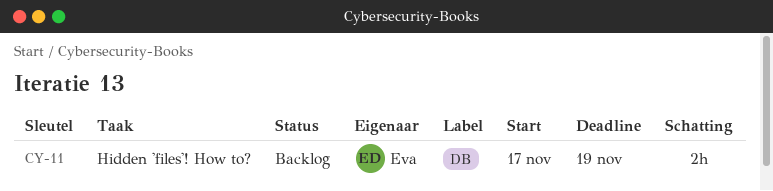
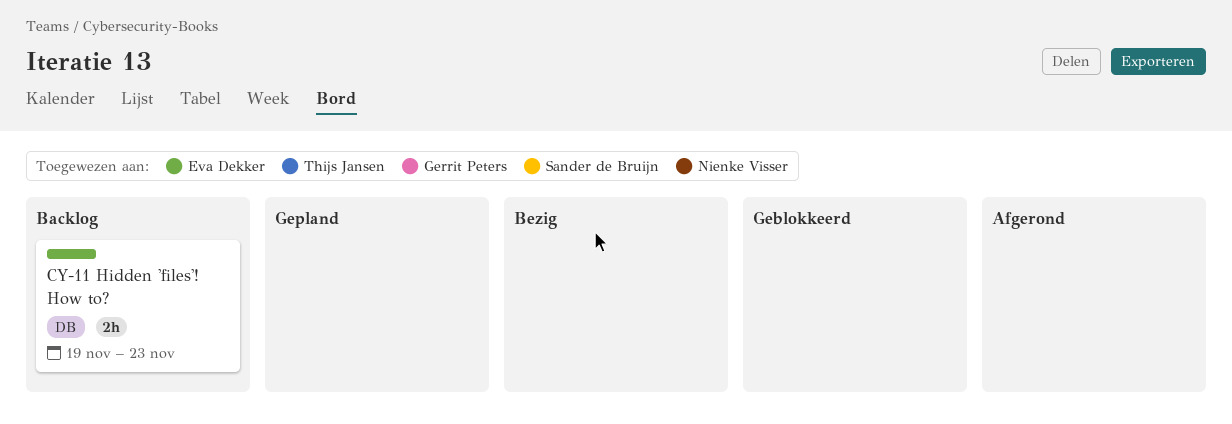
CY-11, start: Nov 17 -> Nov 19
CY-11, due: Nov 19 -> Nov 23

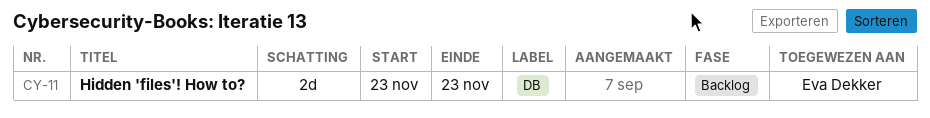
CY-11, estimate: 2h -> 2d
CY-11, start: Nov 19 -> Nov 23

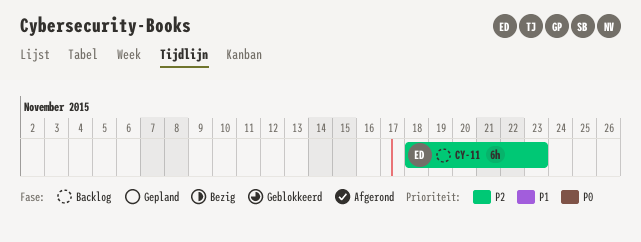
CY-11, estimate: 2d -> 6h
CY-11, start: Nov 23 -> Nov 18

